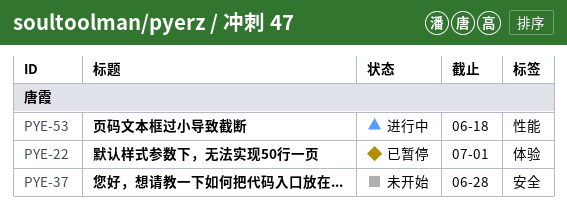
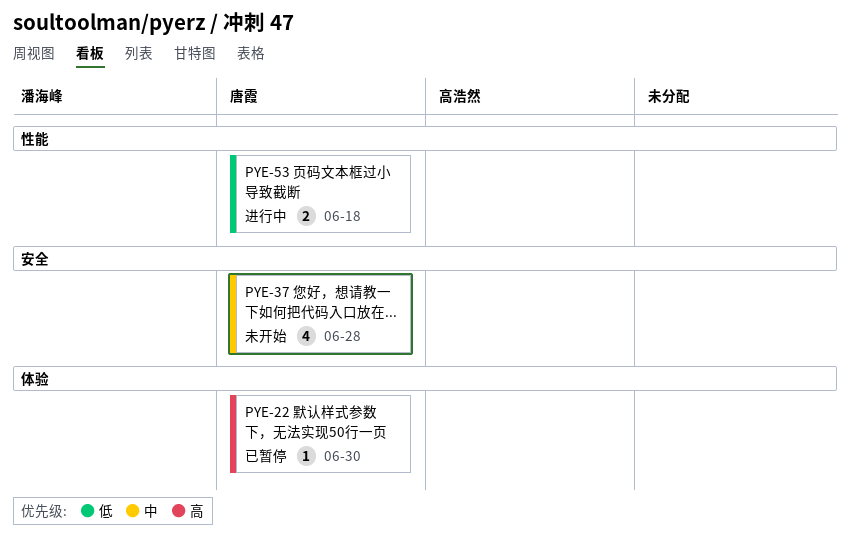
PYE-22, due: Jul 1 -> Jun 30

